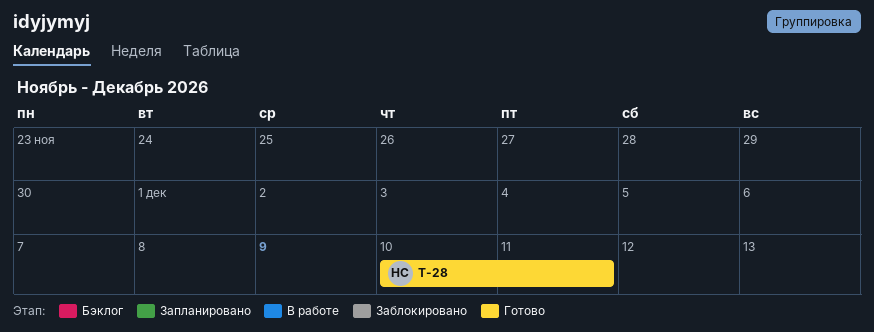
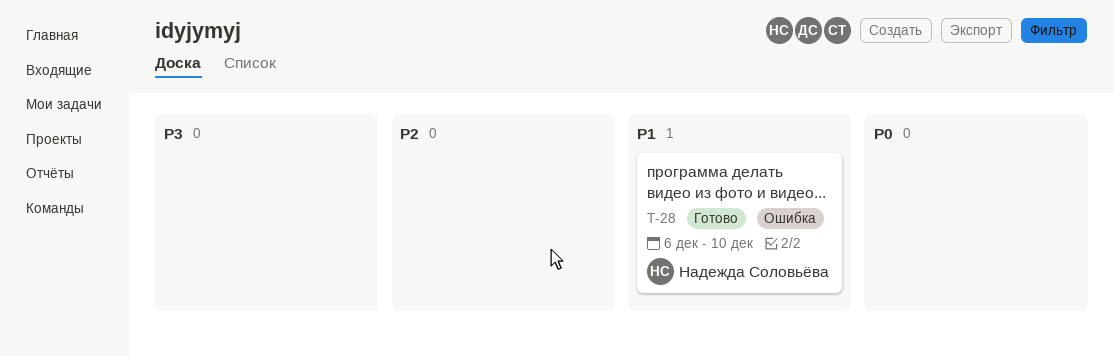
T-28, start: Dec 10 -> Dec 6
T-28, due: Dec 11 -> Dec 10

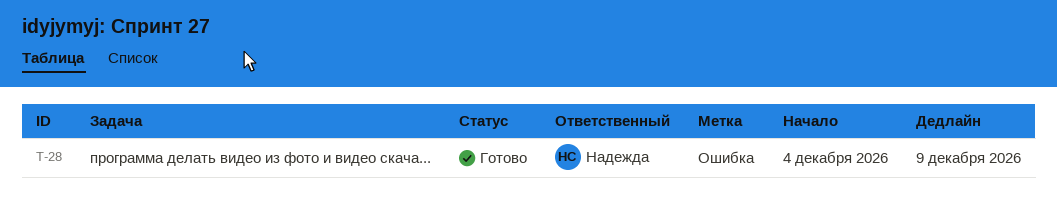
T-28, start: Dec 6 -> Dec 4
T-28, due: Dec 10 -> Dec 9

